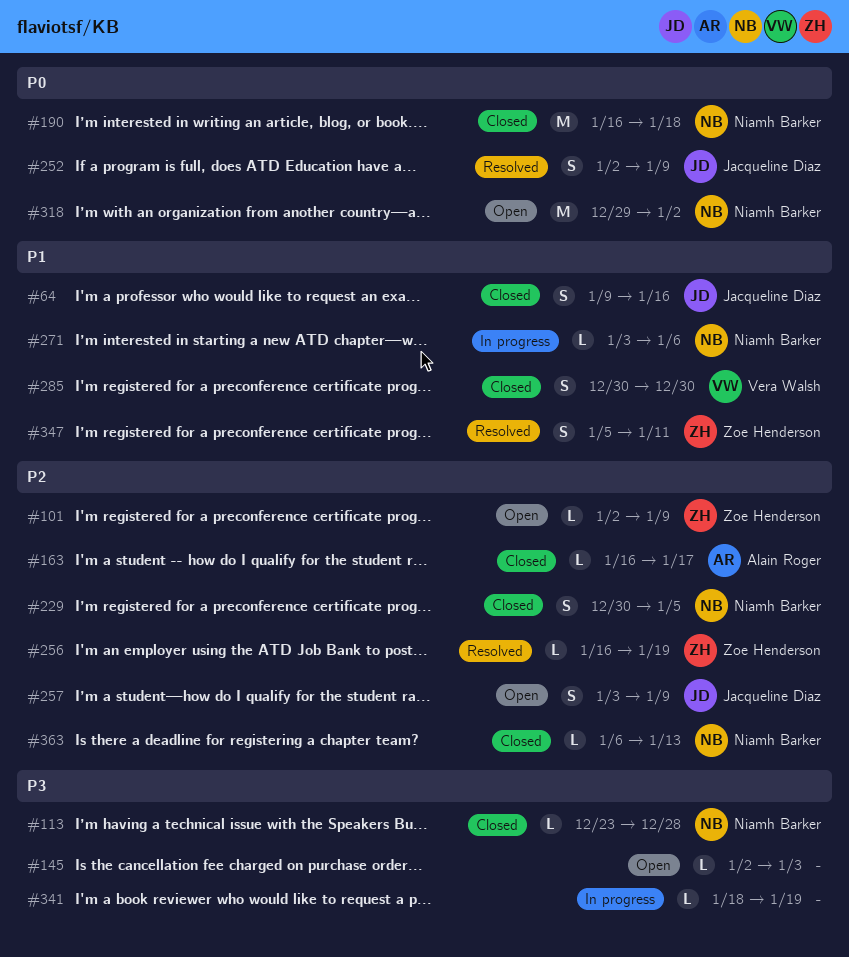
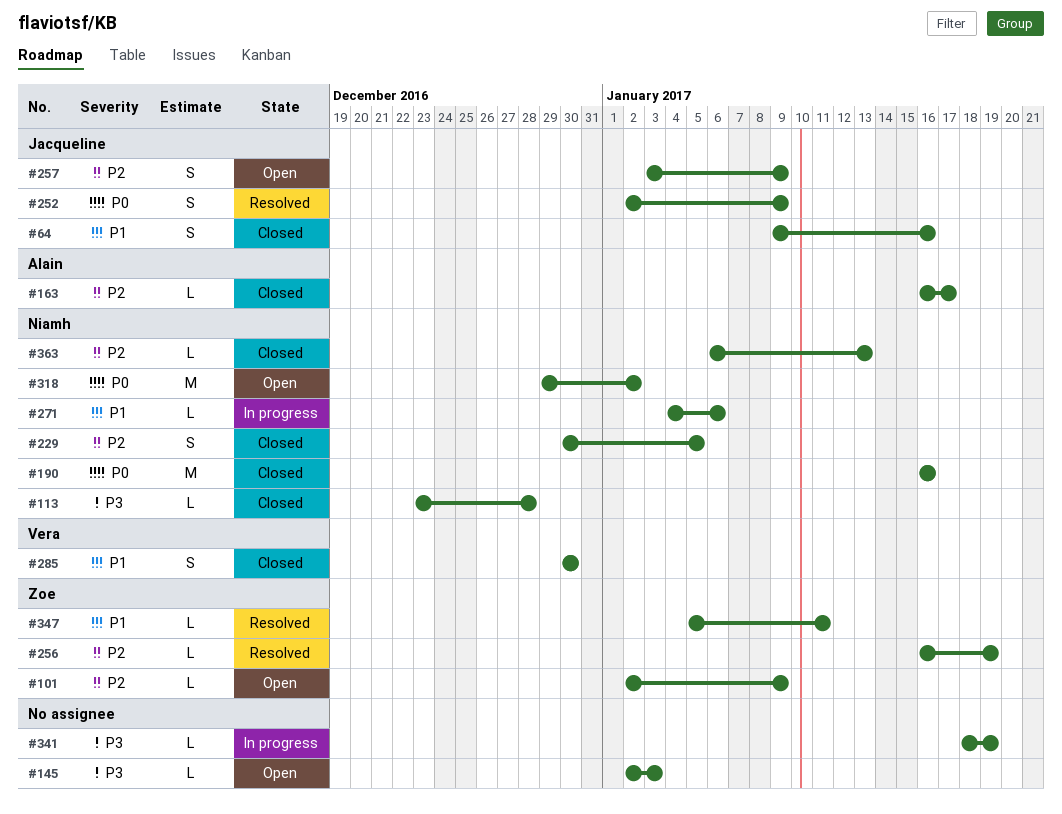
#190, due: Jan 18 -> Jan 16
#271, start: Jan 3 -> Jan 4
#347, estimate: S -> L

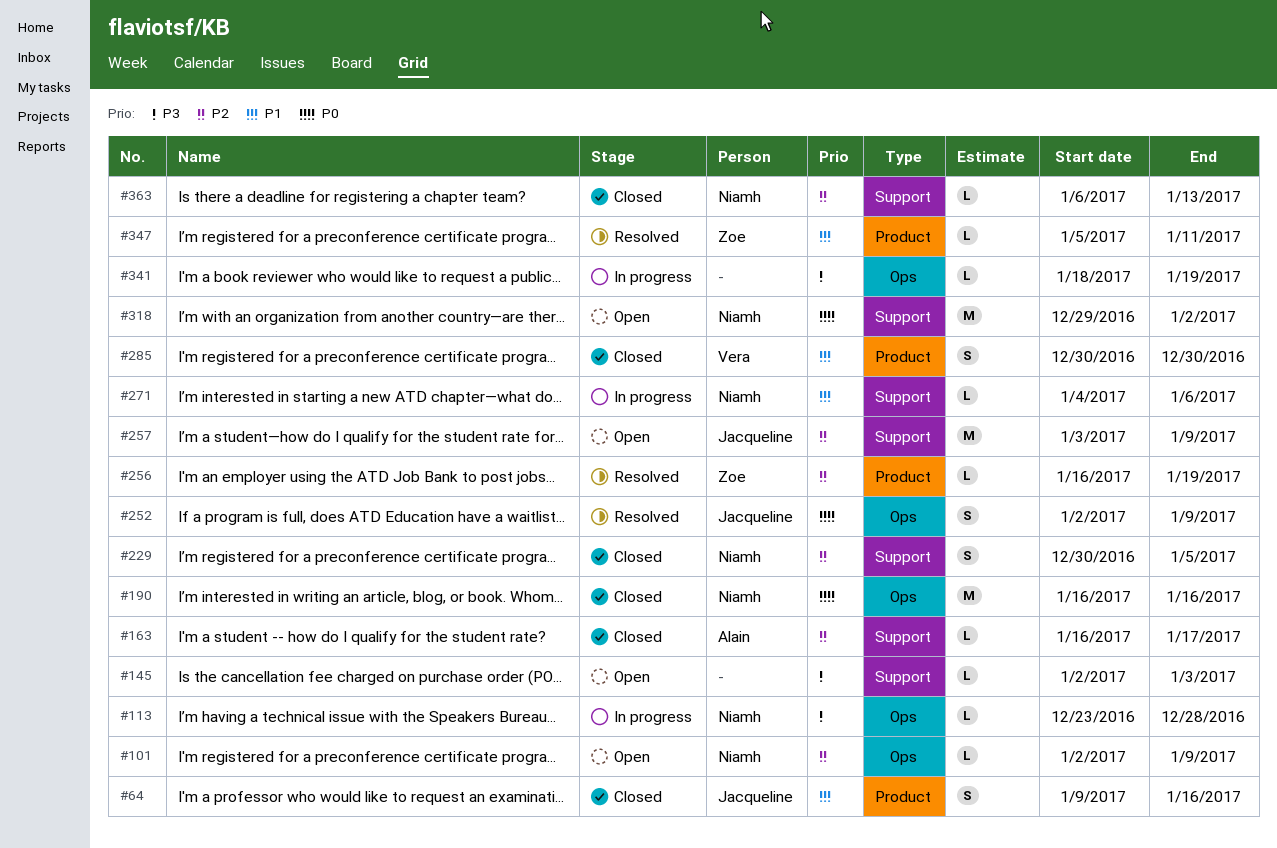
#101, owner: Zoe -> Niamh
#113, status: Closed -> In progress
#257, estimate: S -> M

